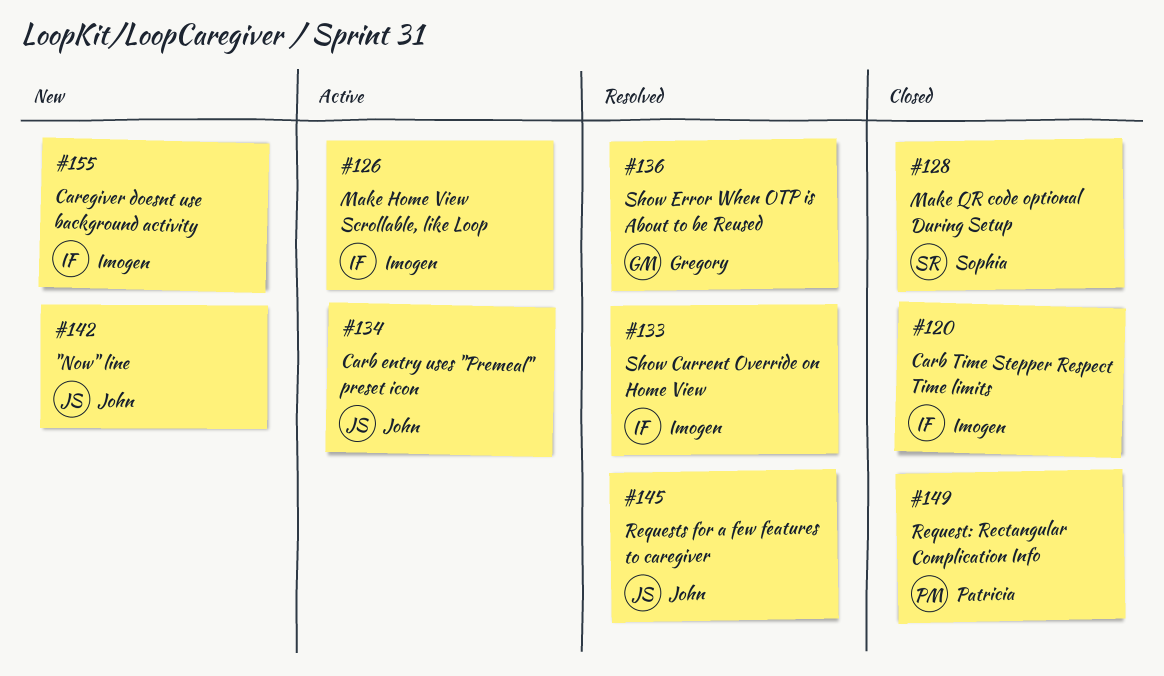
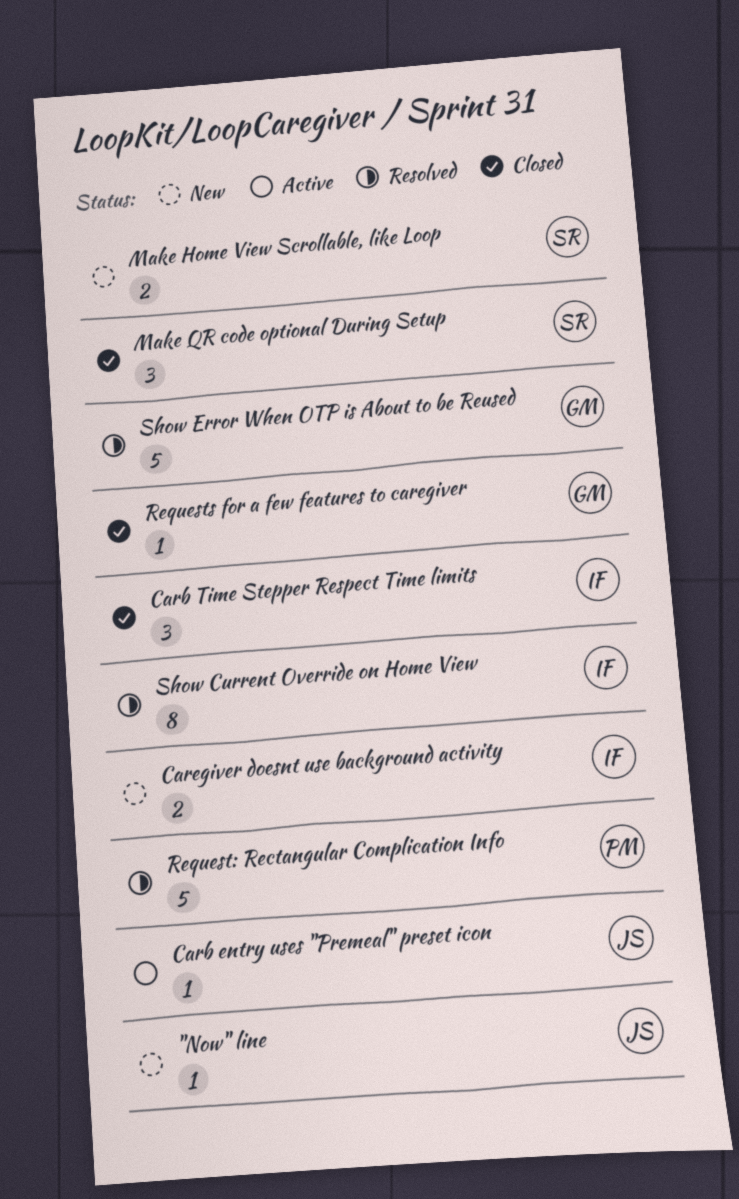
Make Home View Scrollable, like Loop, status: Active -> New
Make Home View Scrollable, like Loop, owner: Imogen -> Sophia
Request: Rectangular Complication Info, status: Closed -> Resolved
Requests for a few features to caregiver, status: Resolved -> Closed
Requests for a few features to caregiver, owner: John -> Gregory

